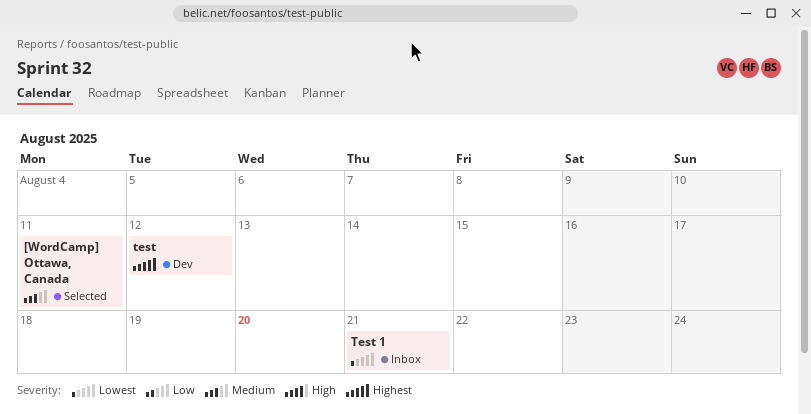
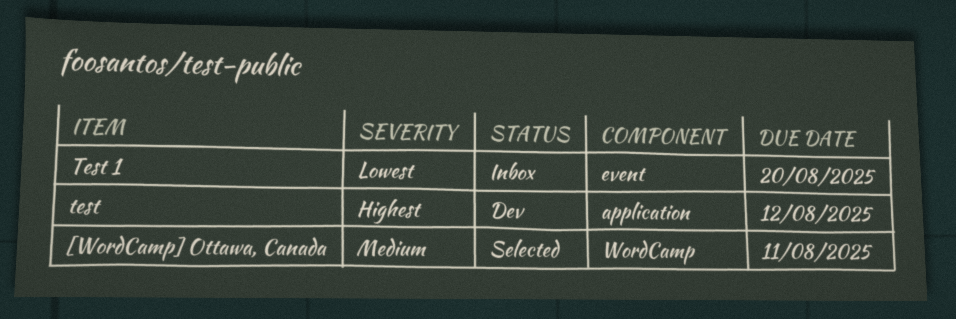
Test 1, due: Aug 21 -> Aug 20

